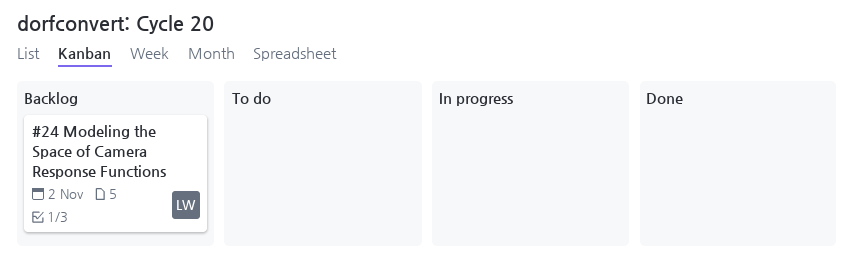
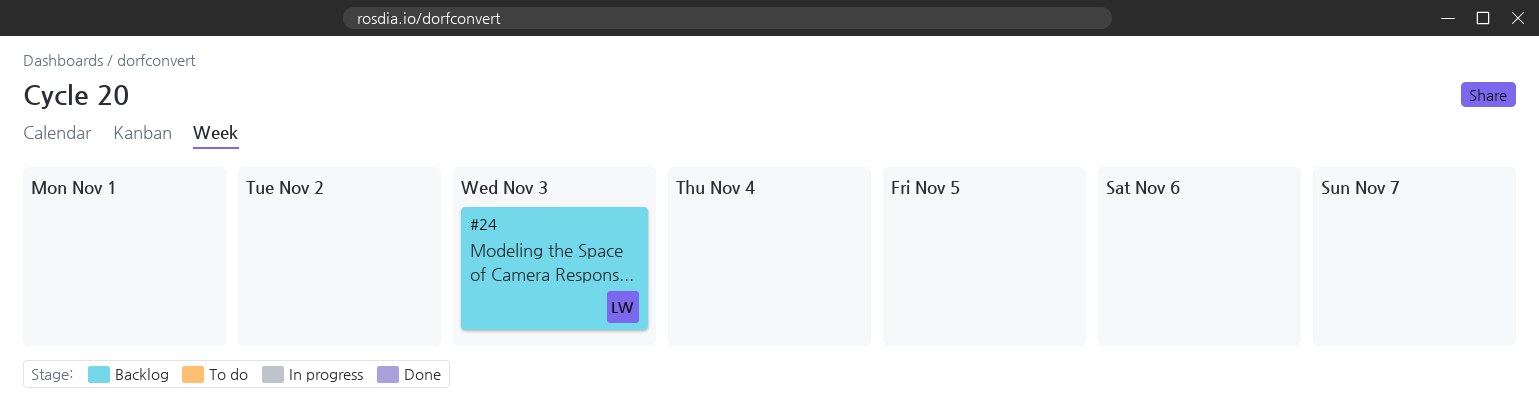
#24, due: Nov 2 -> Nov 3

